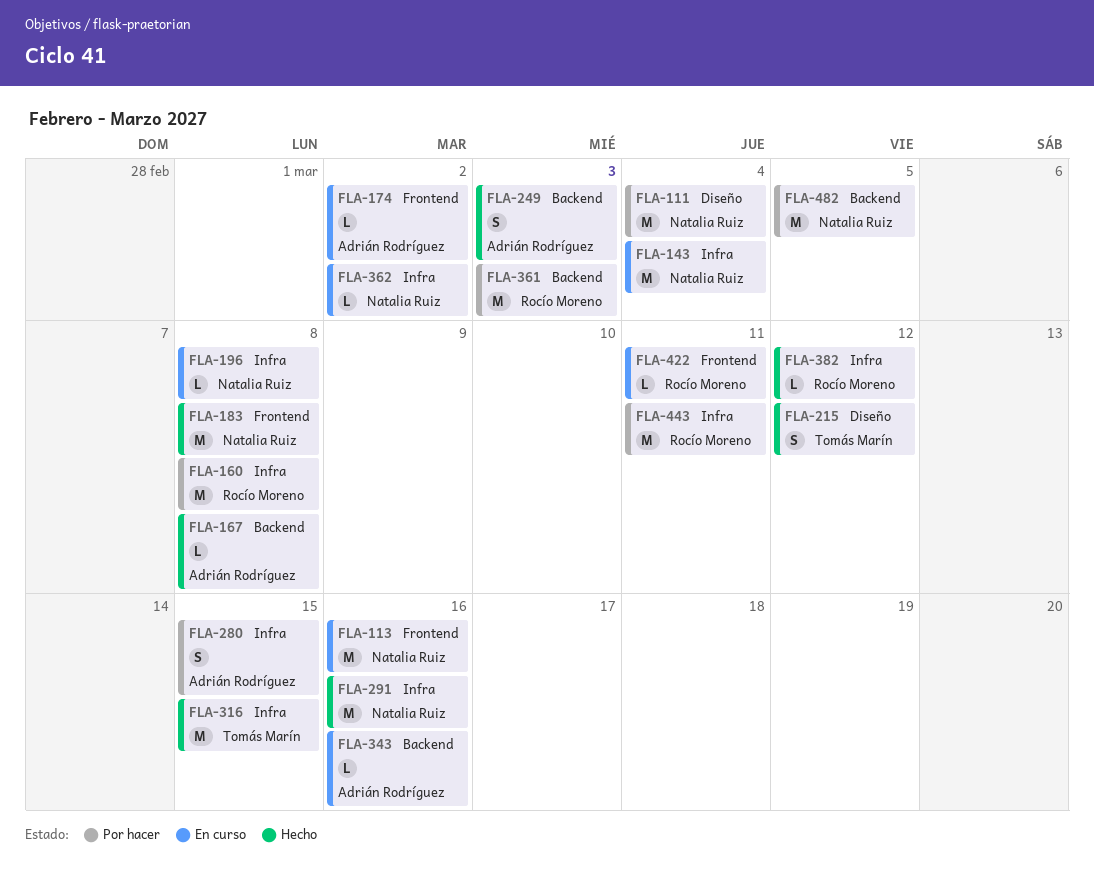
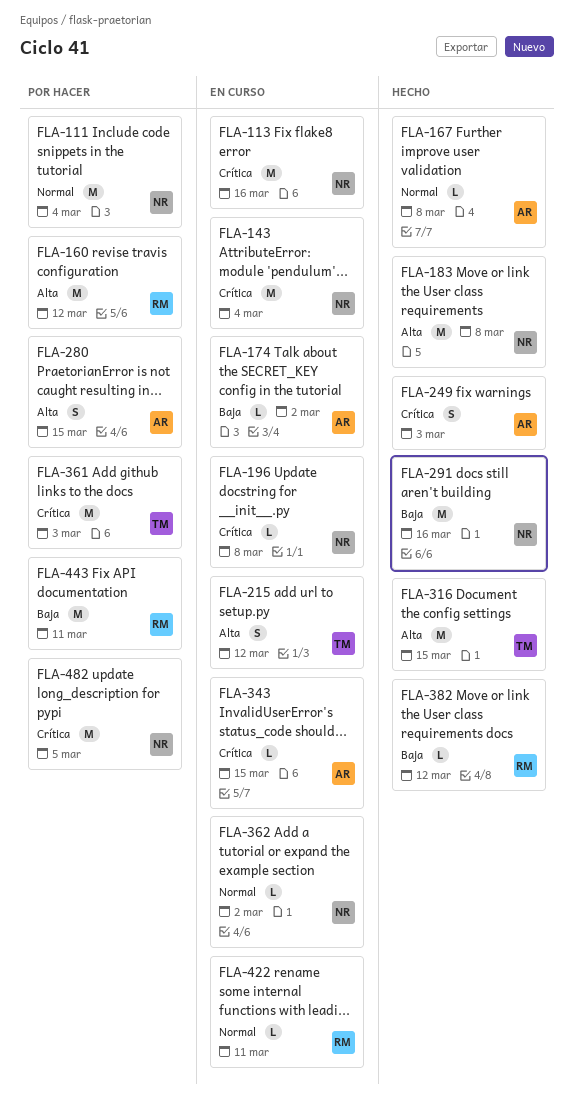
FLA-160, due: Mar 8 -> Mar 12
FLA-215, status: Hecho -> En curso
FLA-343, due: Mar 16 -> Mar 15
FLA-361, owner: Rocío Moreno -> Tomás Marín

